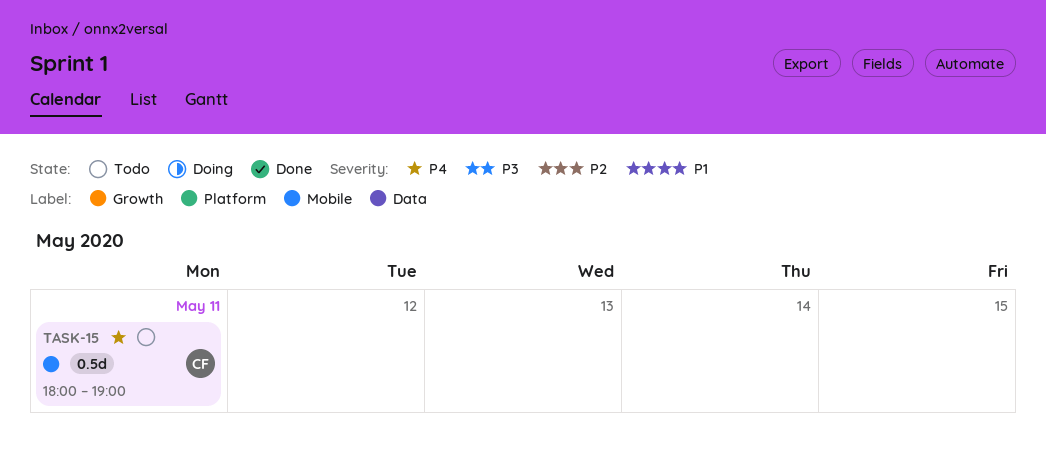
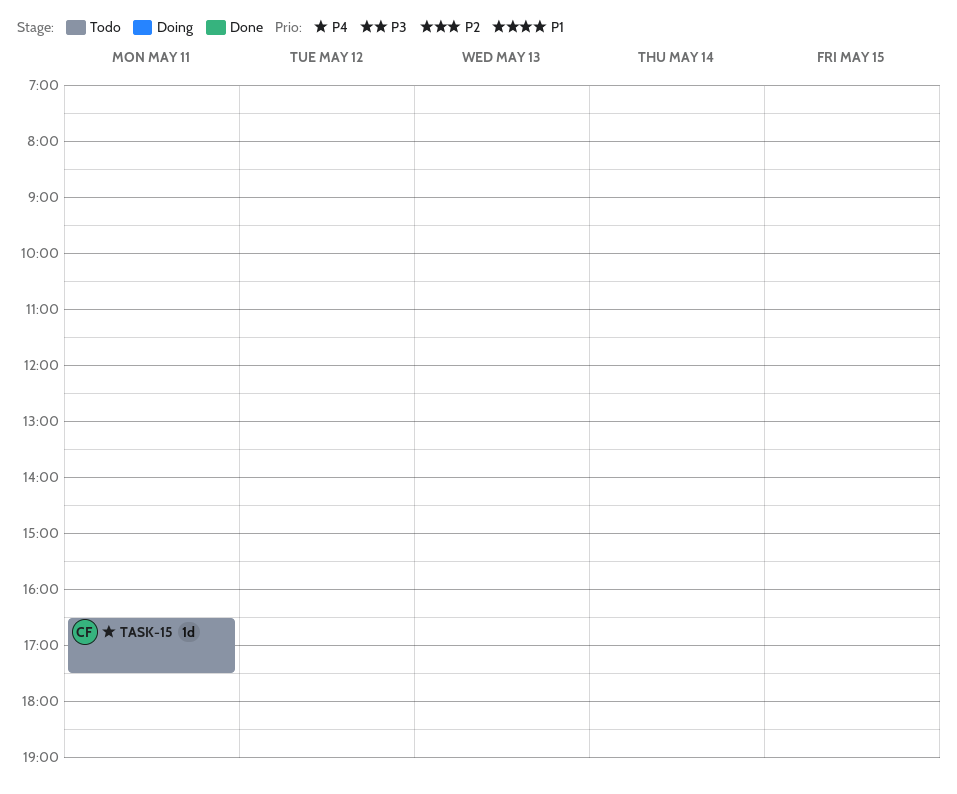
TASK-15, estimate: 0.5d -> 1d
TASK-15, begins: 18:00 -> 16:30
TASK-15, ends: 19:00 -> 17:30

